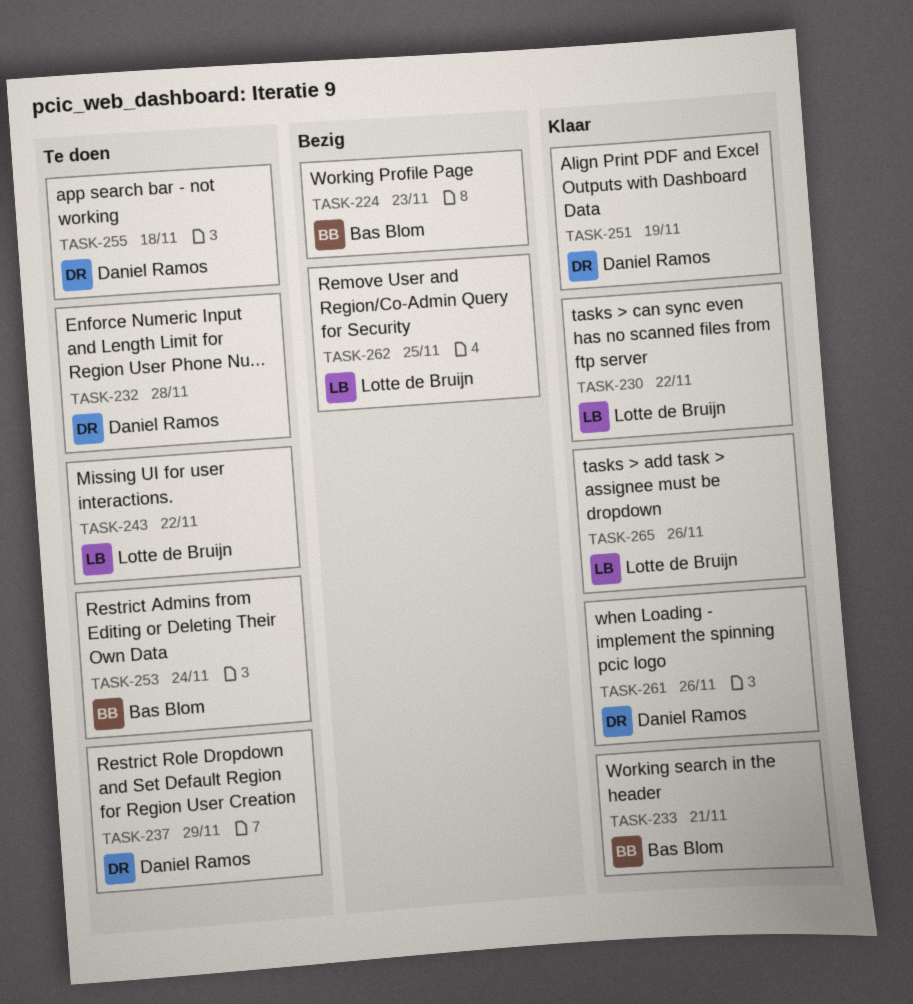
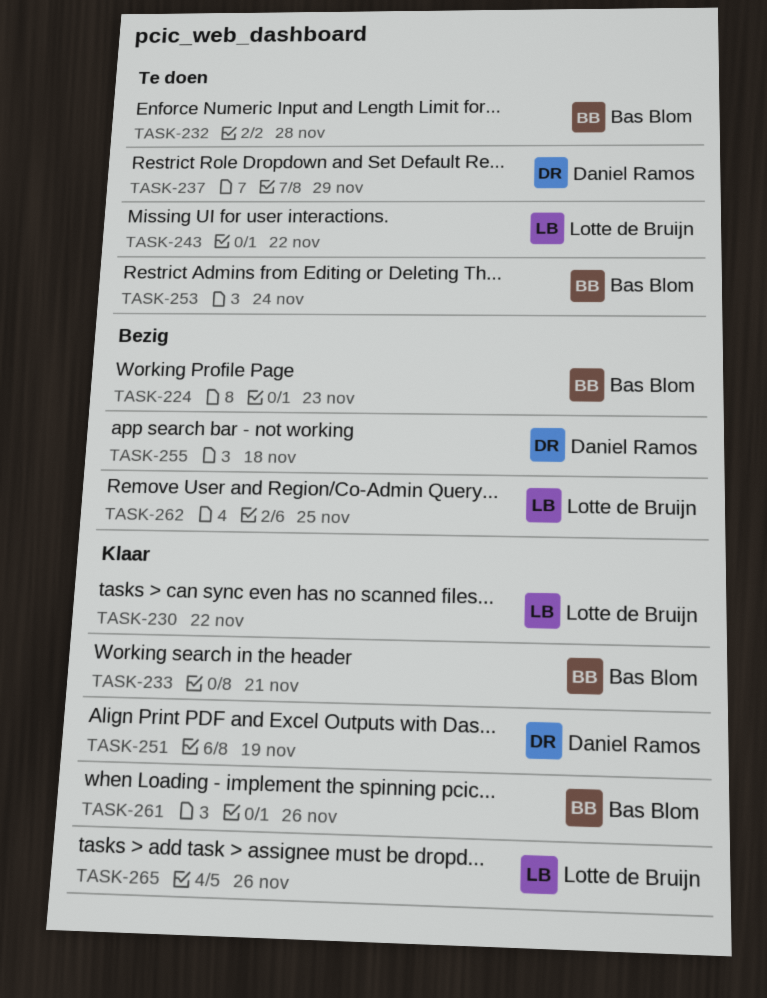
TASK-232, owner: Daniel Ramos -> Bas Blom
TASK-255, status: Te doen -> Bezig
TASK-261, owner: Daniel Ramos -> Bas Blom

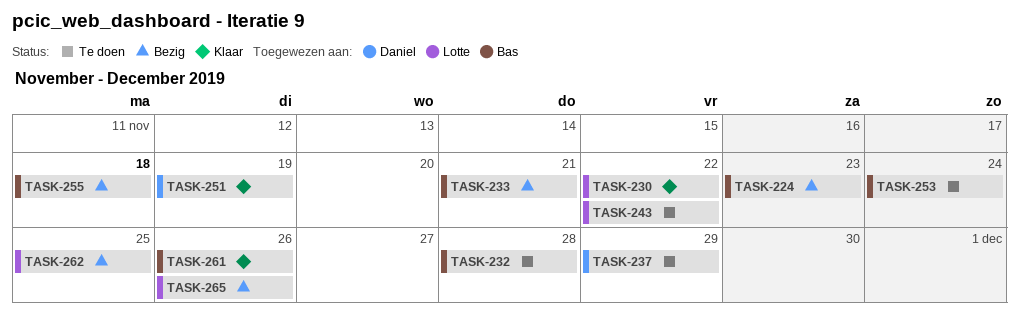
TASK-233, status: Klaar -> Bezig
TASK-255, owner: Daniel Ramos -> Bas Blom
TASK-265, status: Klaar -> Bezig

